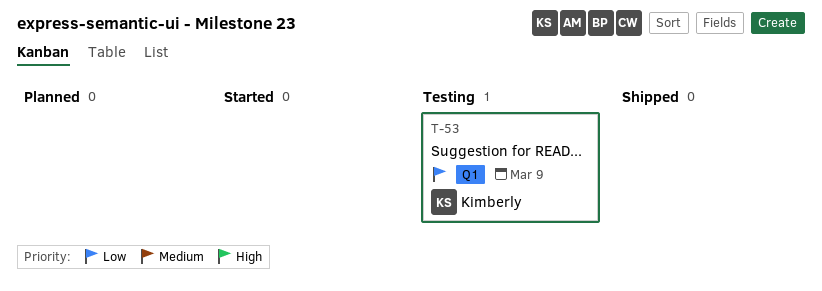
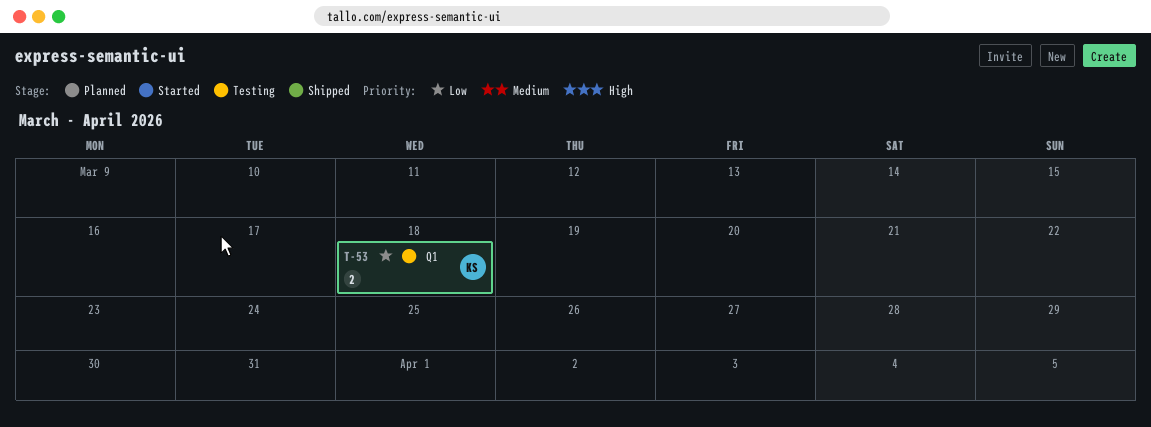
T-53, due: Mar 9 -> Mar 18

